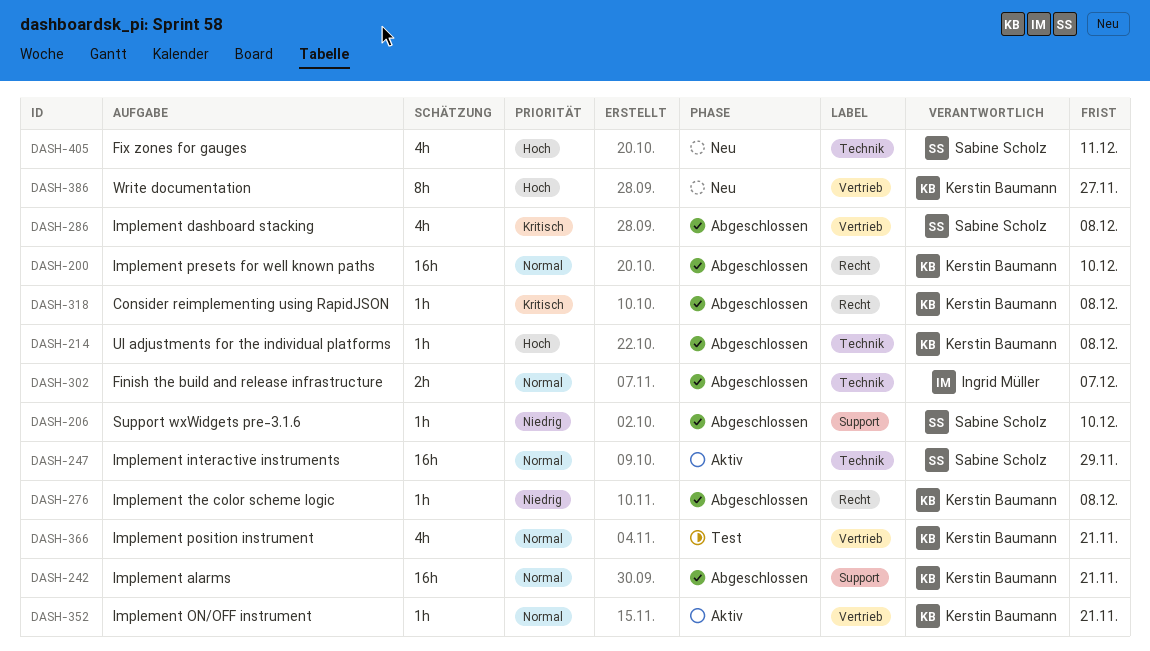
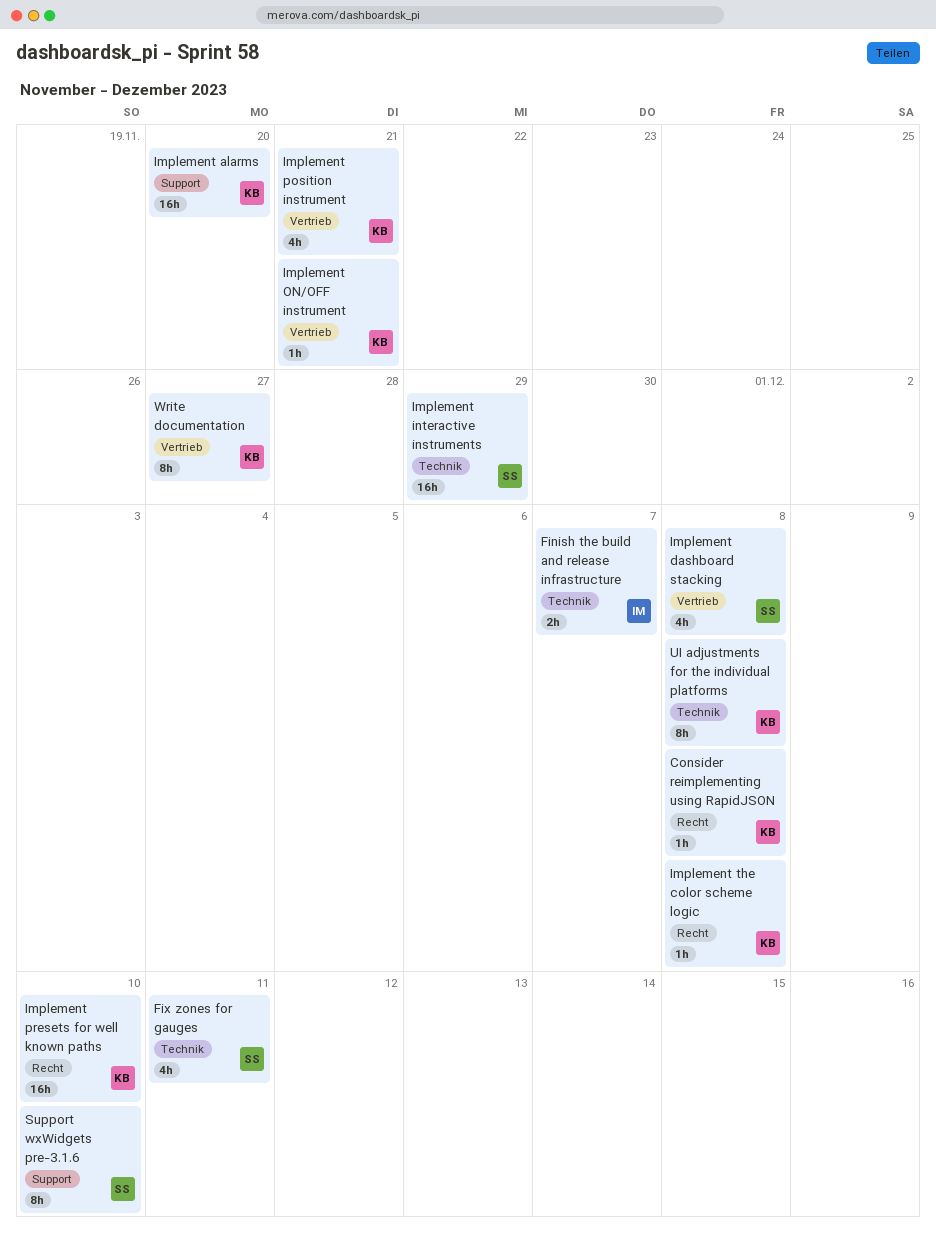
Implement alarms, due: Nov 21 -> Nov 20
Support wxWidgets pre-3.1.6, estimate: 1h -> 8h
UI adjustments for the individual platforms, estimate: 1h -> 8h

